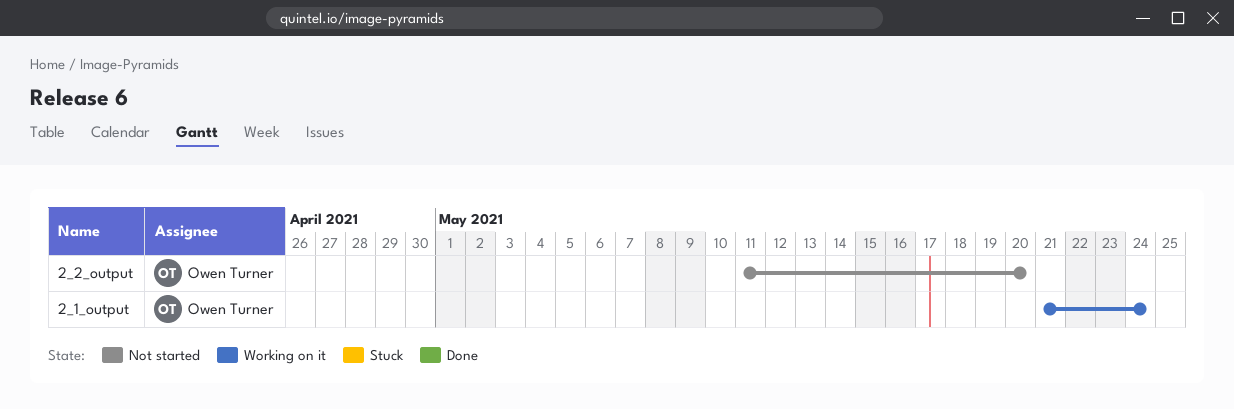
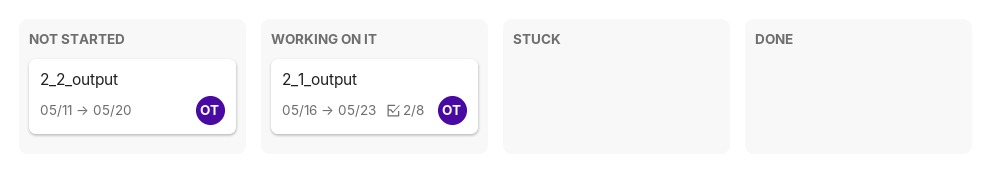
2_1_output, start: May 21 -> May 16
2_1_output, due: May 24 -> May 23

